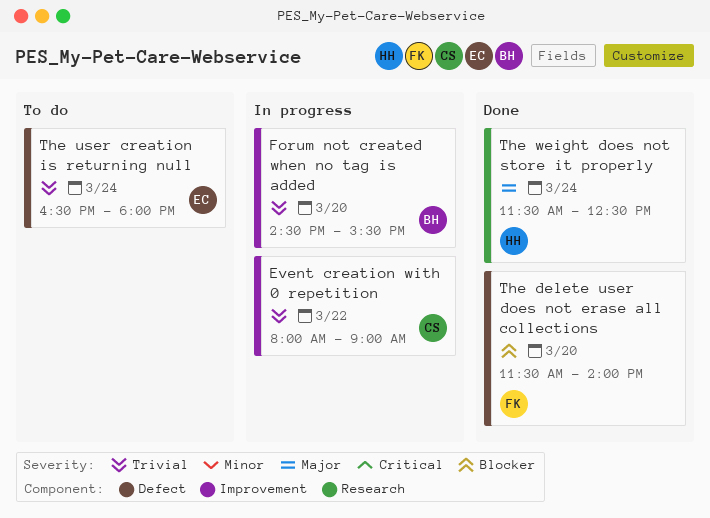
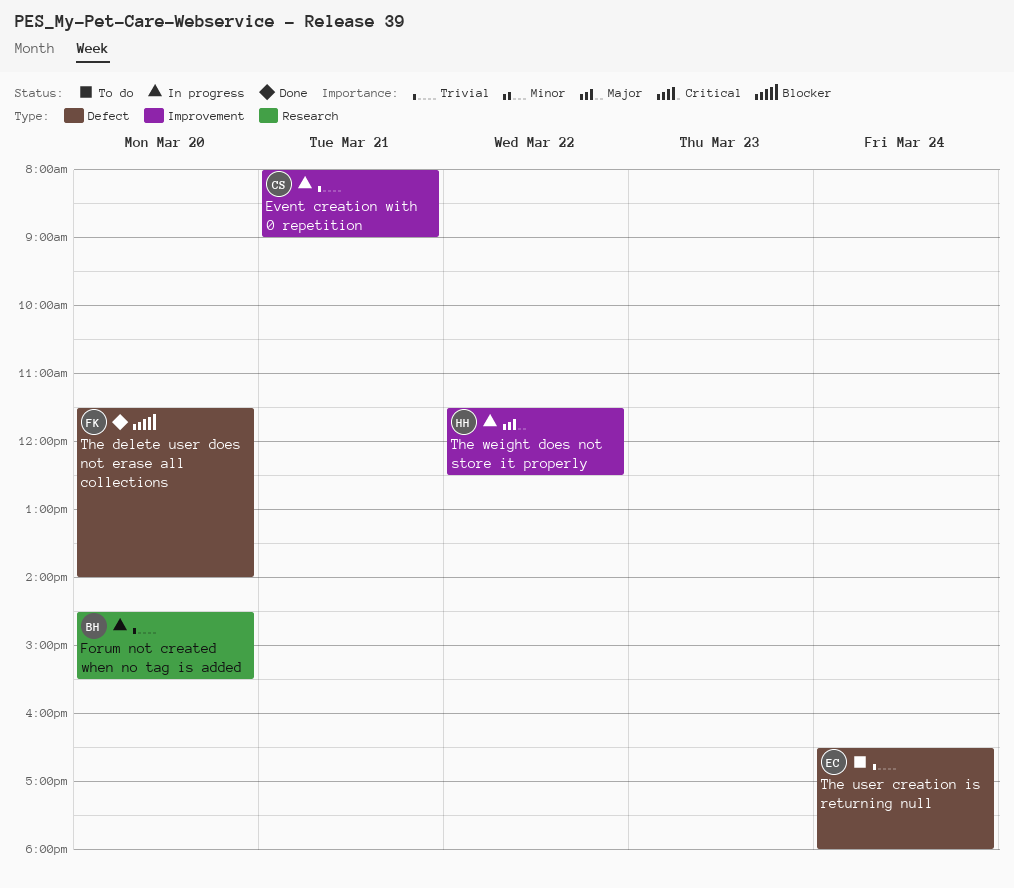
Event creation with 0 repetition, day: Mar 22 -> Mar 21
Forum not created when no tag is added, label: Improvement -> Research
The weight does not store it properly, status: Done -> In progress
The weight does not store it properly, label: Research -> Improvement
The weight does not store it properly, day: Mar 24 -> Mar 22

